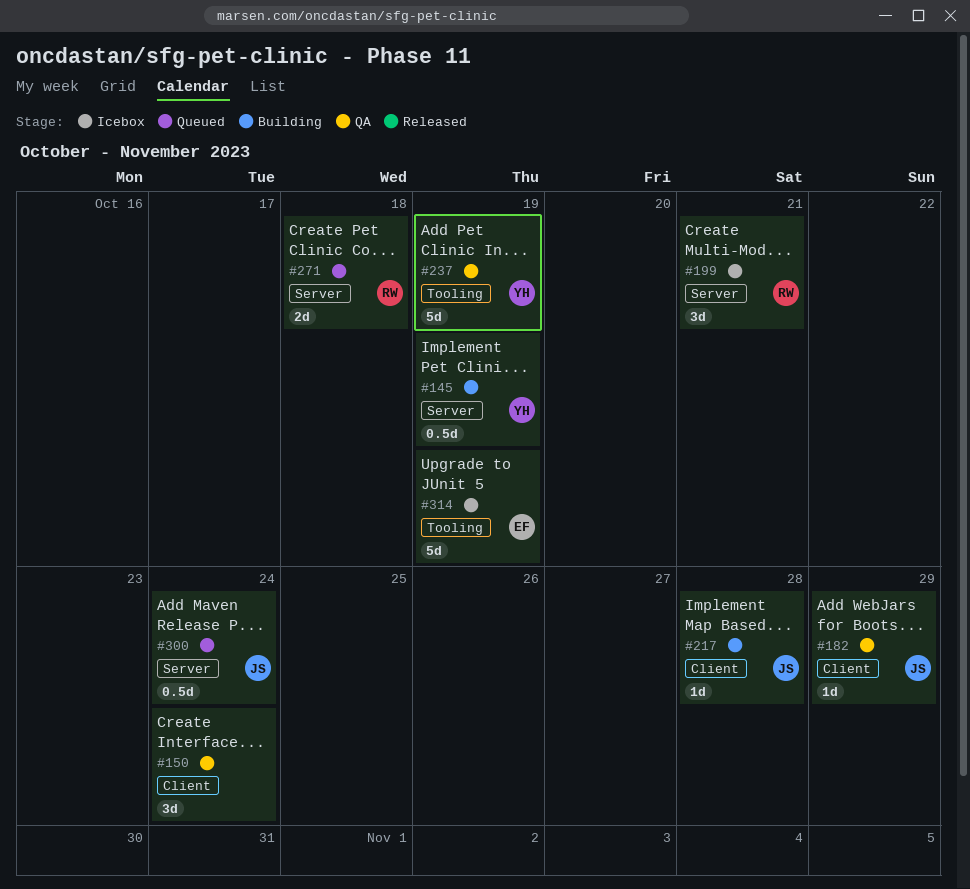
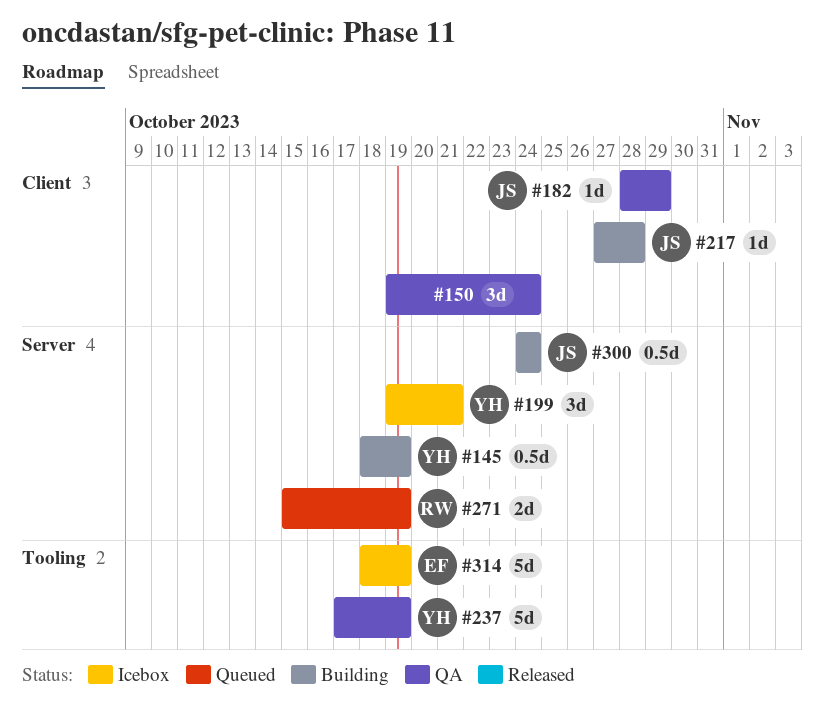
#199, owner: RW -> YH
#271, due: Oct 18 -> Oct 19
#300, status: Queued -> Building

